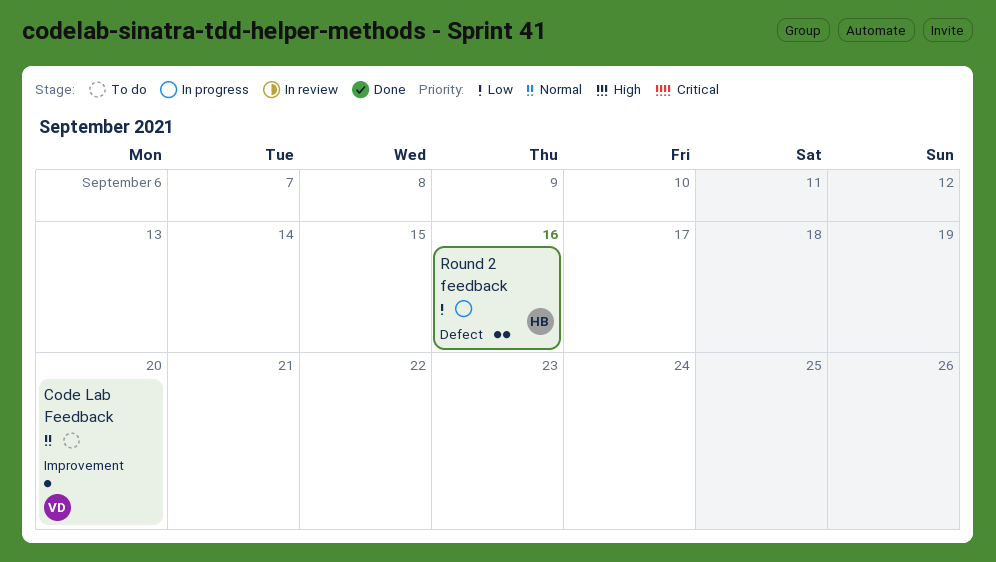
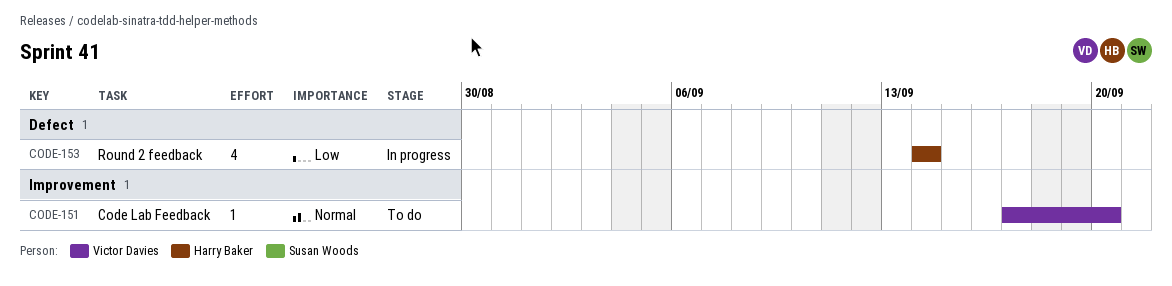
Round 2 feedback, estimate: 2 -> 4
Round 2 feedback, due: Sep 16 -> Sep 14

